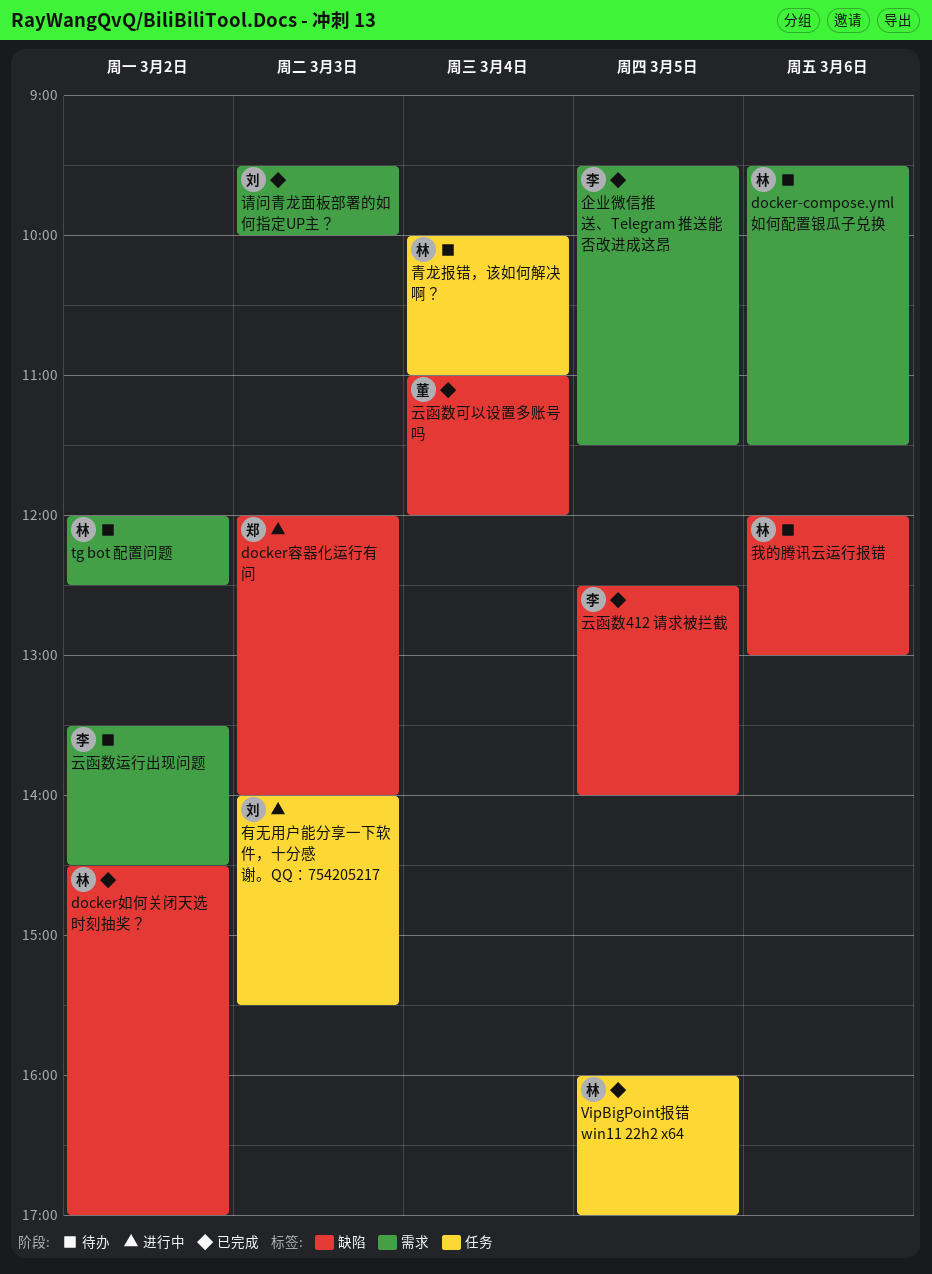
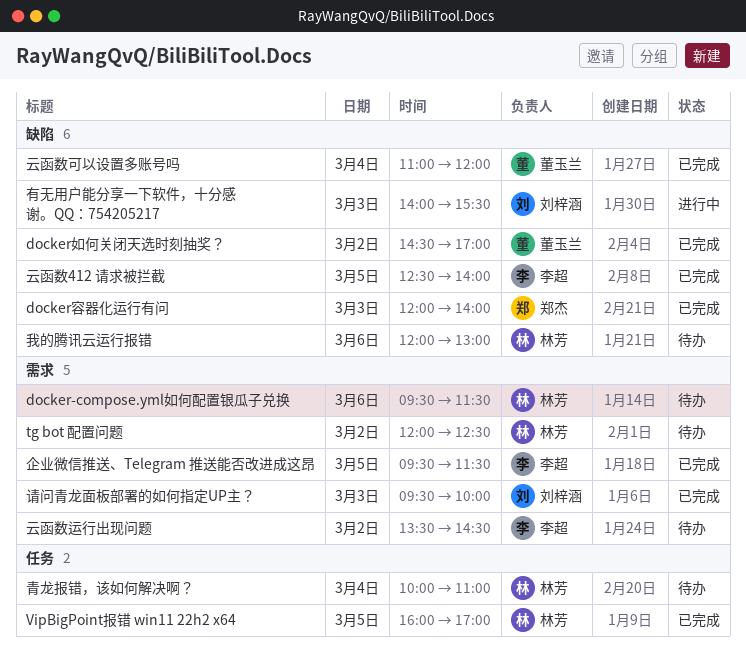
docker如何关闭天选时刻抽奖？, owner: 林芳 -> 董玉兰
docker容器化运行有问, status: 进行中 -> 已完成
有无用户能分享一下软件，十分感谢。QQ：754205217, label: 任务 -> 缺陷

